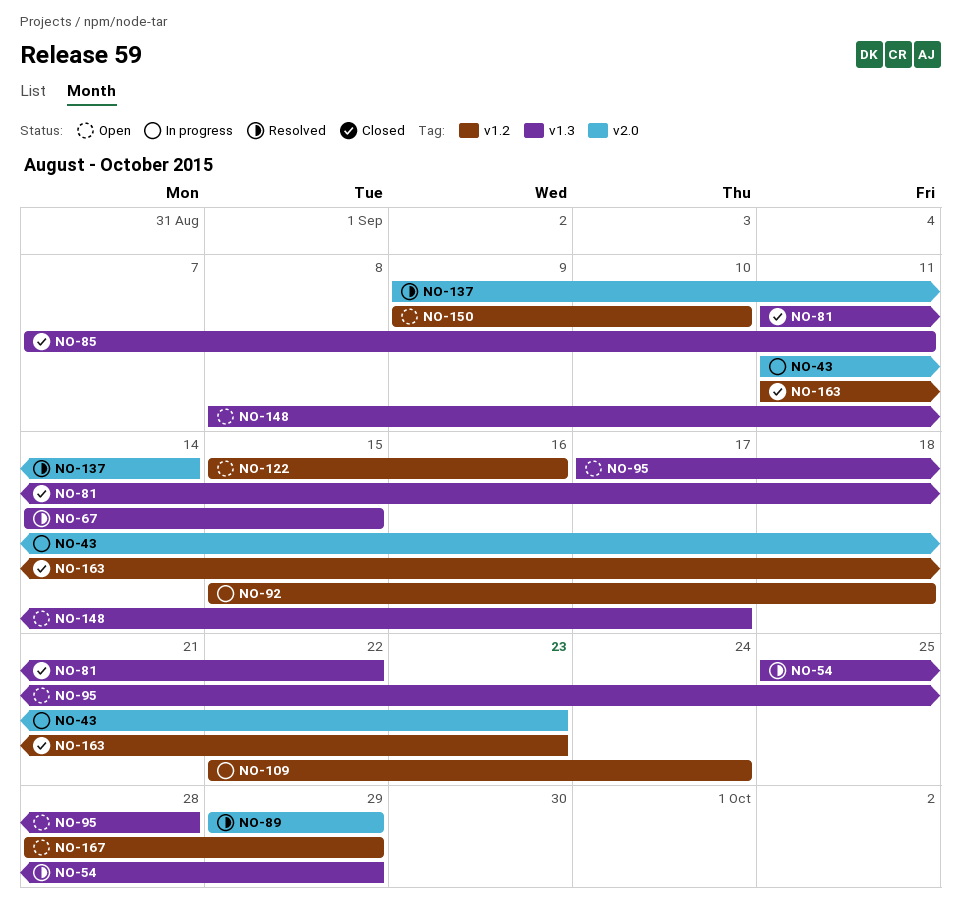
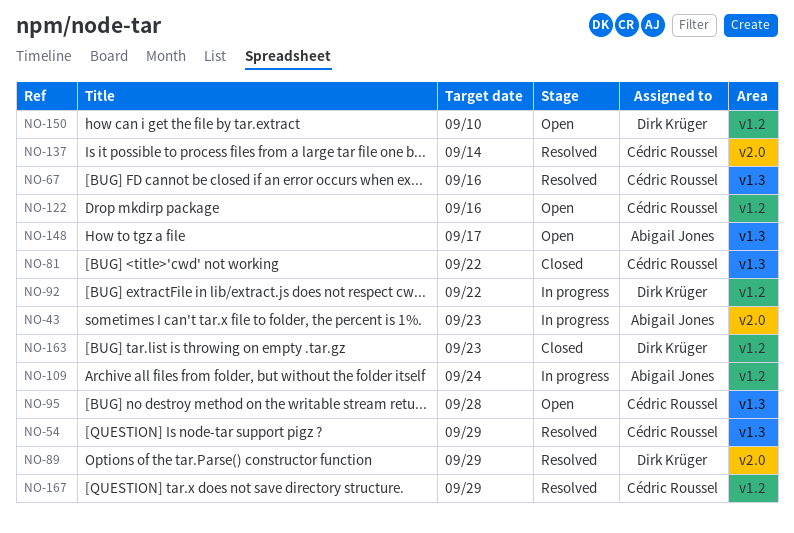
NO-67, due: Sep 15 -> Sep 16
NO-85: present -> none
NO-92, due: Sep 18 -> Sep 22
NO-167, status: Open -> Resolved

